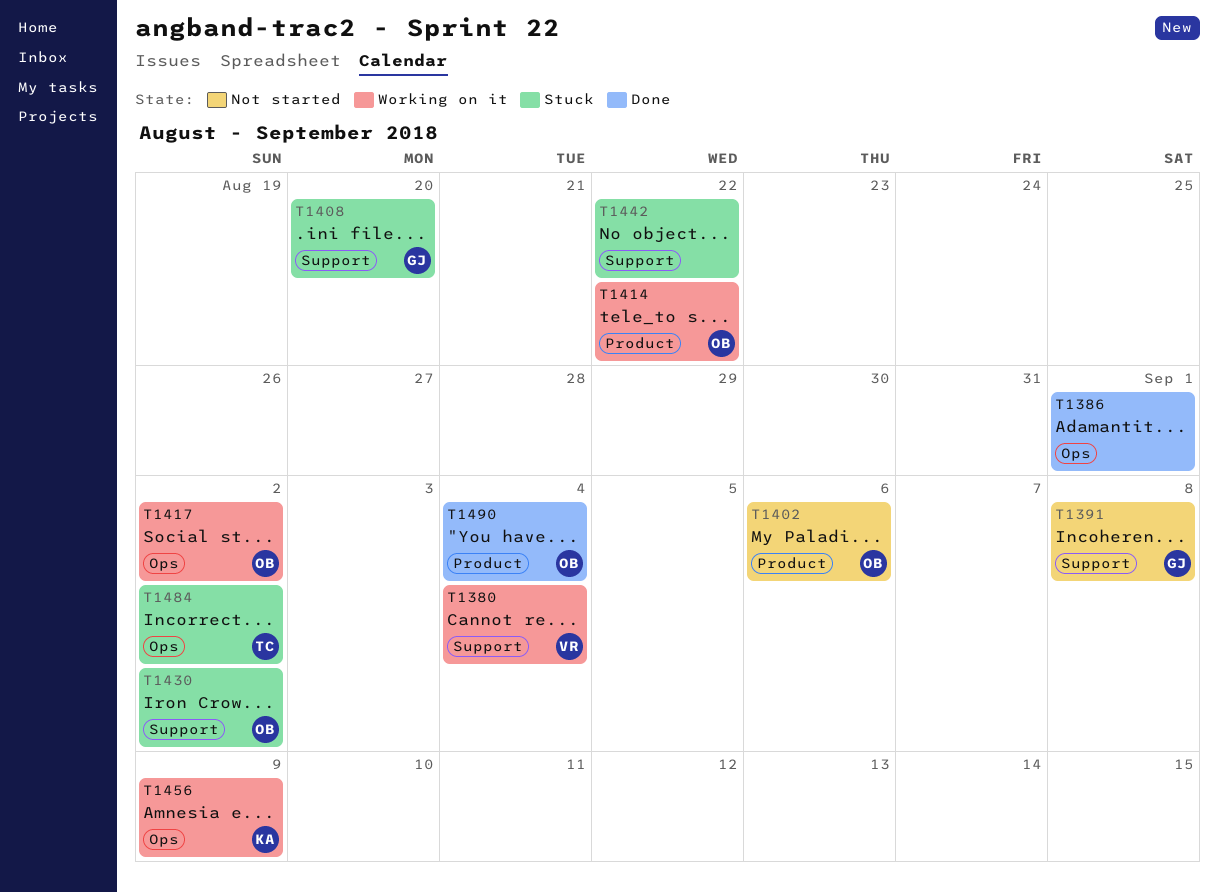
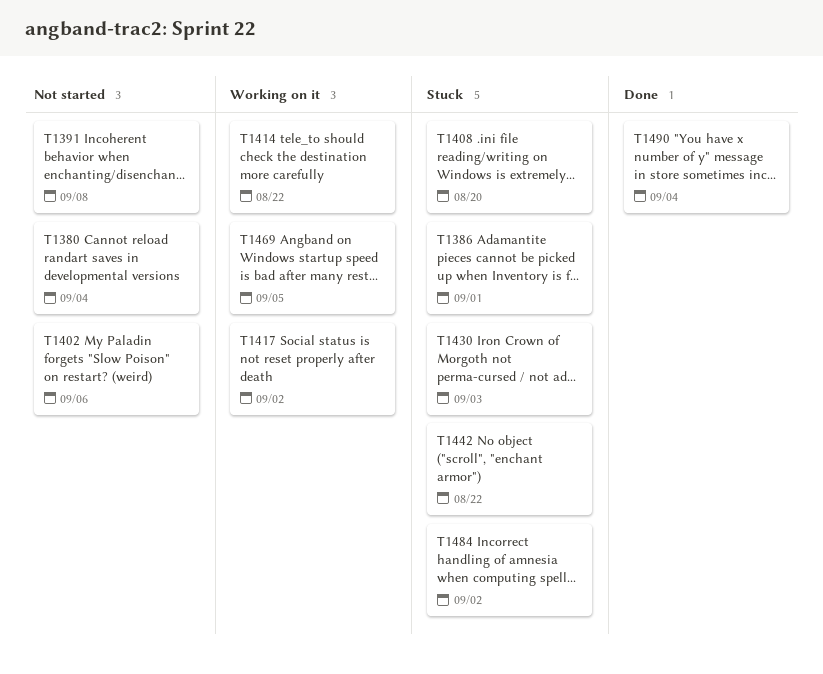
T1380, status: Working on it -> Not started
T1386, status: Done -> Stuck
T1430, due: Sep 2 -> Sep 3
T1456: present -> none
T1469: none -> present

